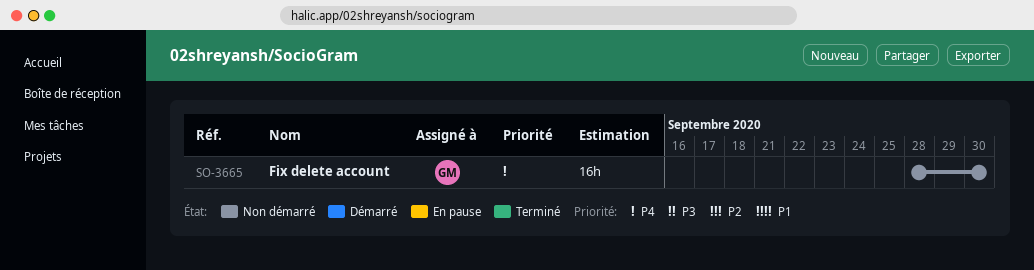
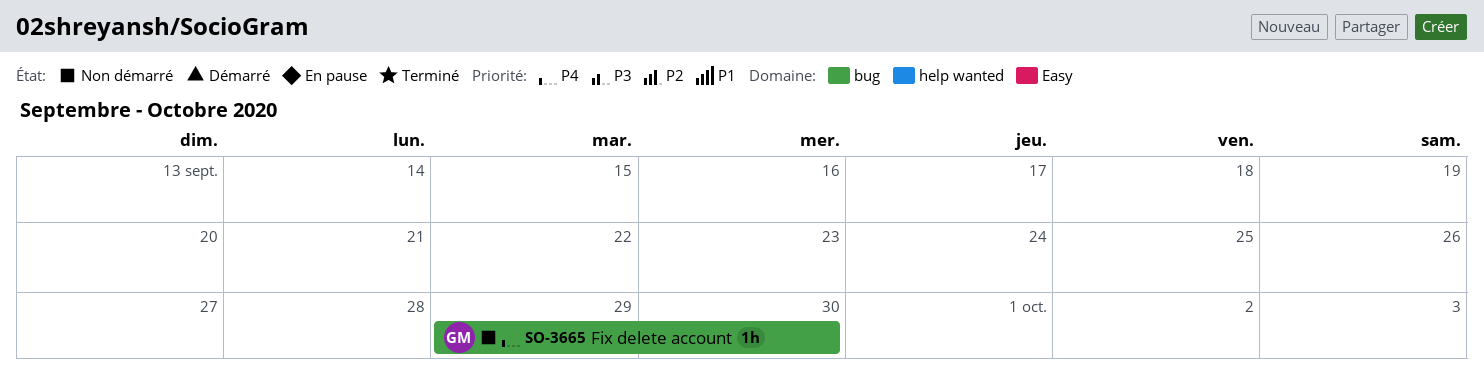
SO-3665, estimate: 16h -> 1h
SO-3665, start: Sep 28 -> Sep 29

